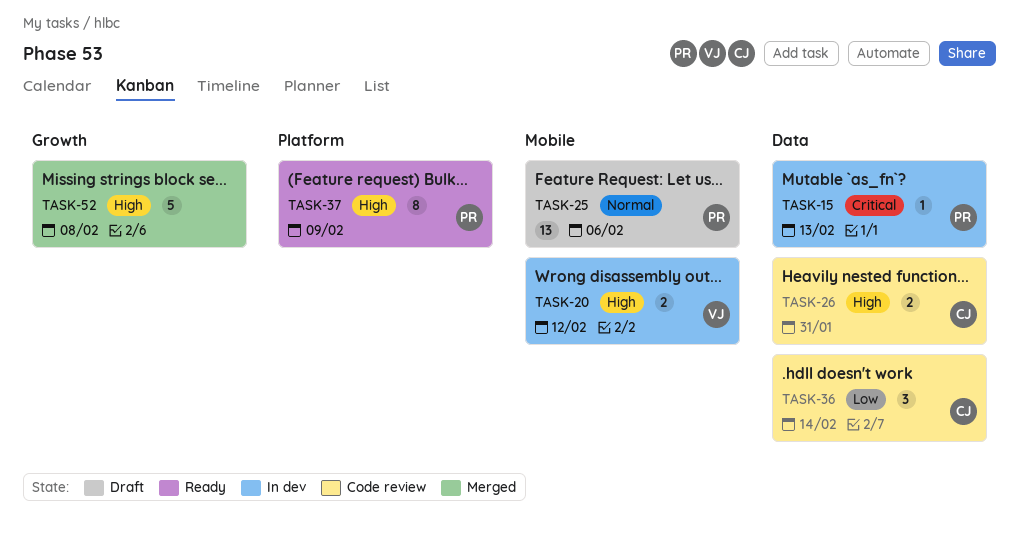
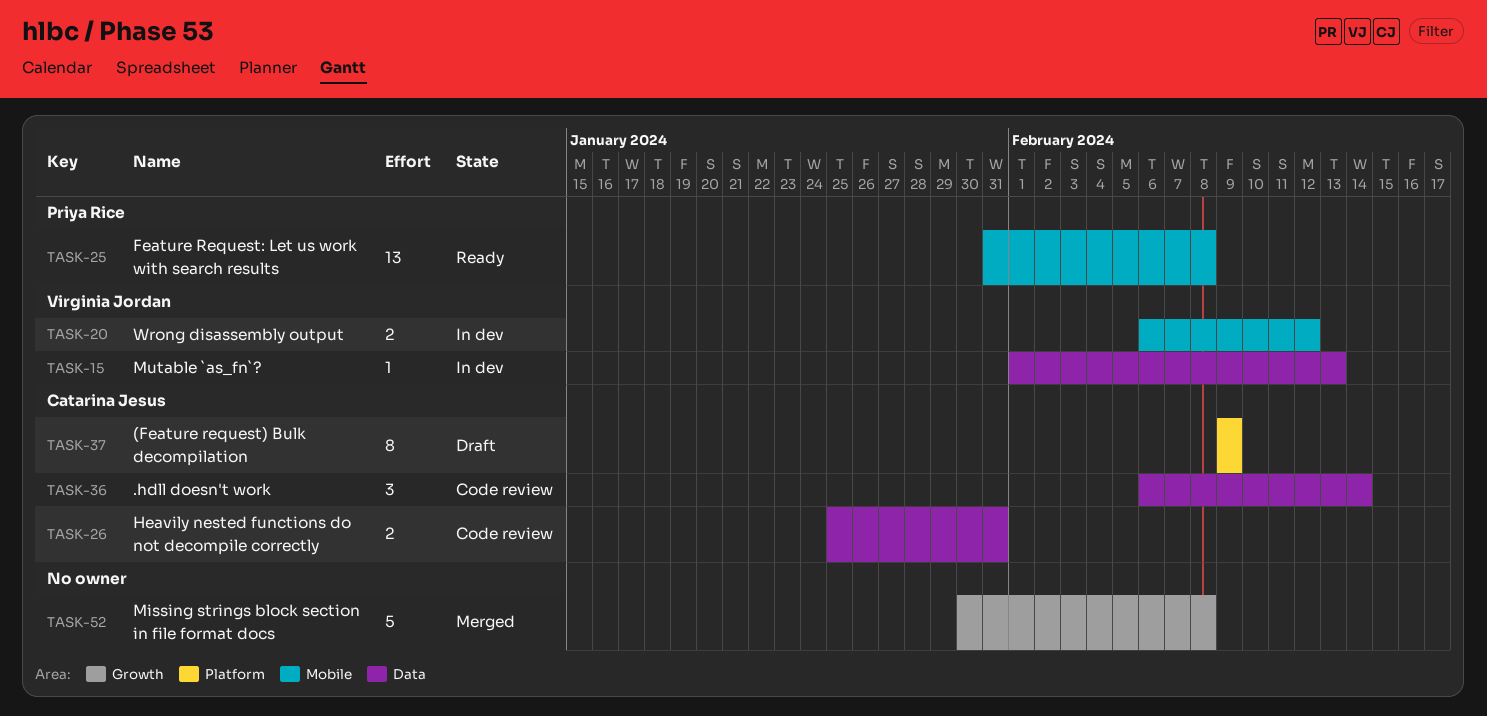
TASK-15, owner: Priya Rice -> Virginia Jordan
TASK-25, status: Draft -> Ready
TASK-25, due: Feb 6 -> Feb 8
TASK-37, status: Ready -> Draft
TASK-37, owner: Priya Rice -> Catarina Jesus

